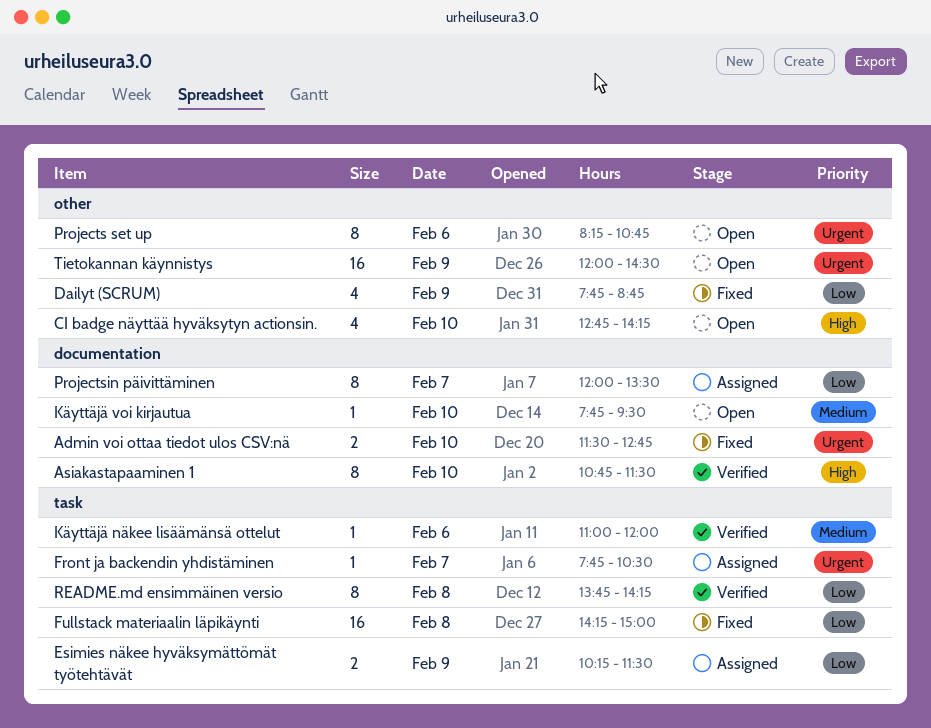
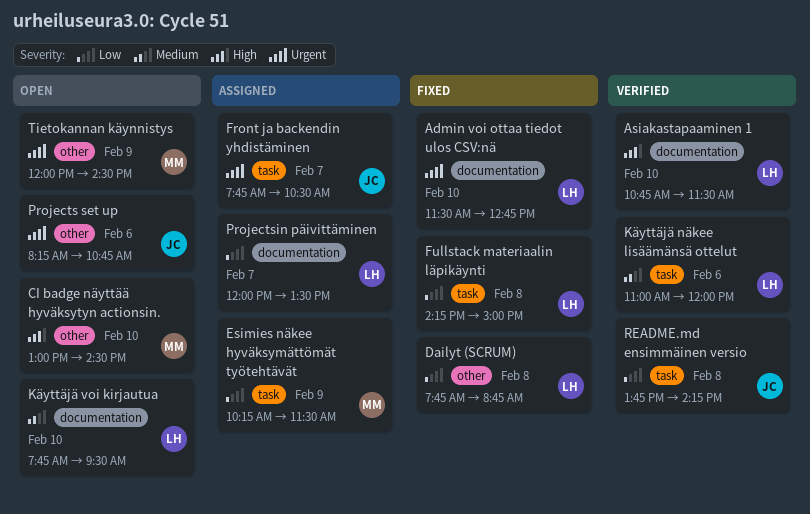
CI badge näyttää hyväksytyn actionsin., begins: 12:45 -> 13:00
CI badge näyttää hyväksytyn actionsin., ends: 14:15 -> 14:30
Dailyt (SCRUM), day: Feb 9 -> Feb 8

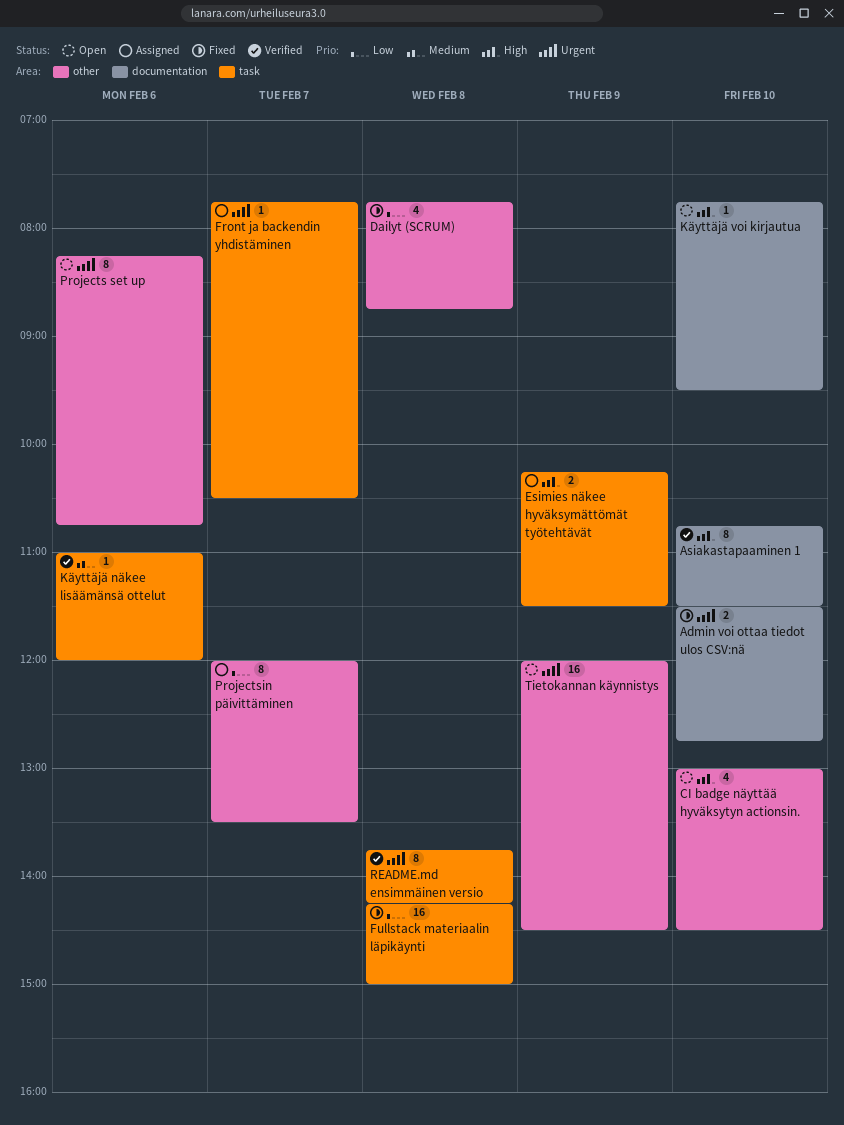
Esimies näkee hyväksymättömät työtehtävät, priority: Low -> High
Käyttäjä voi kirjautua, priority: Medium -> High
Projectsin päivittäminen, label: documentation -> other
README.md ensimmäinen versio, priority: Low -> Urgent

